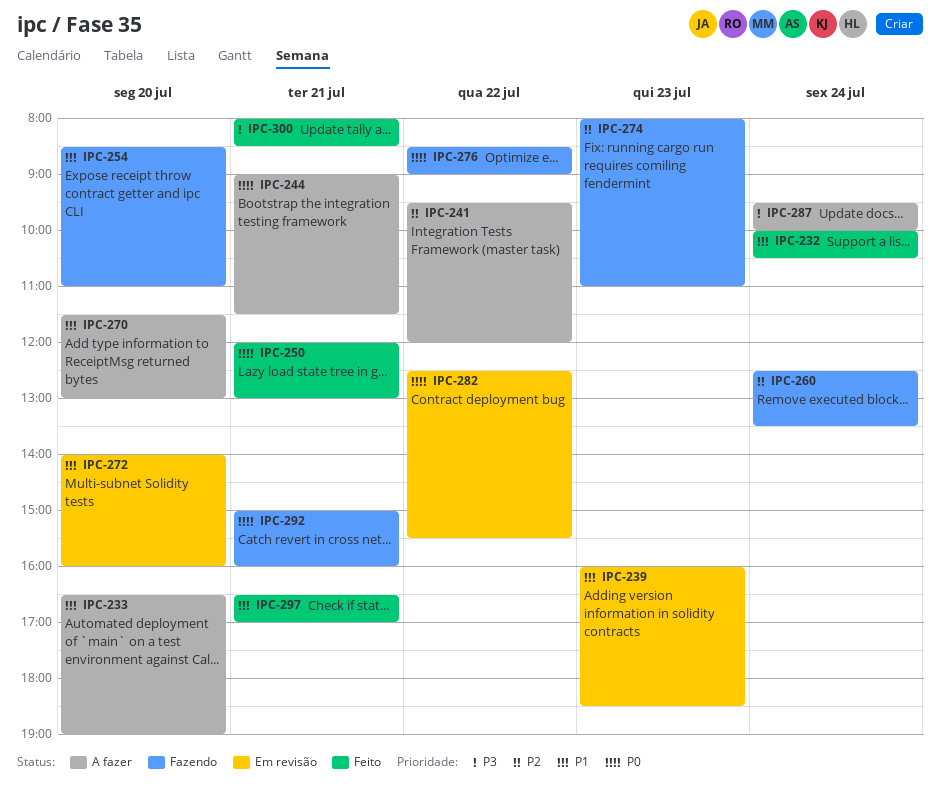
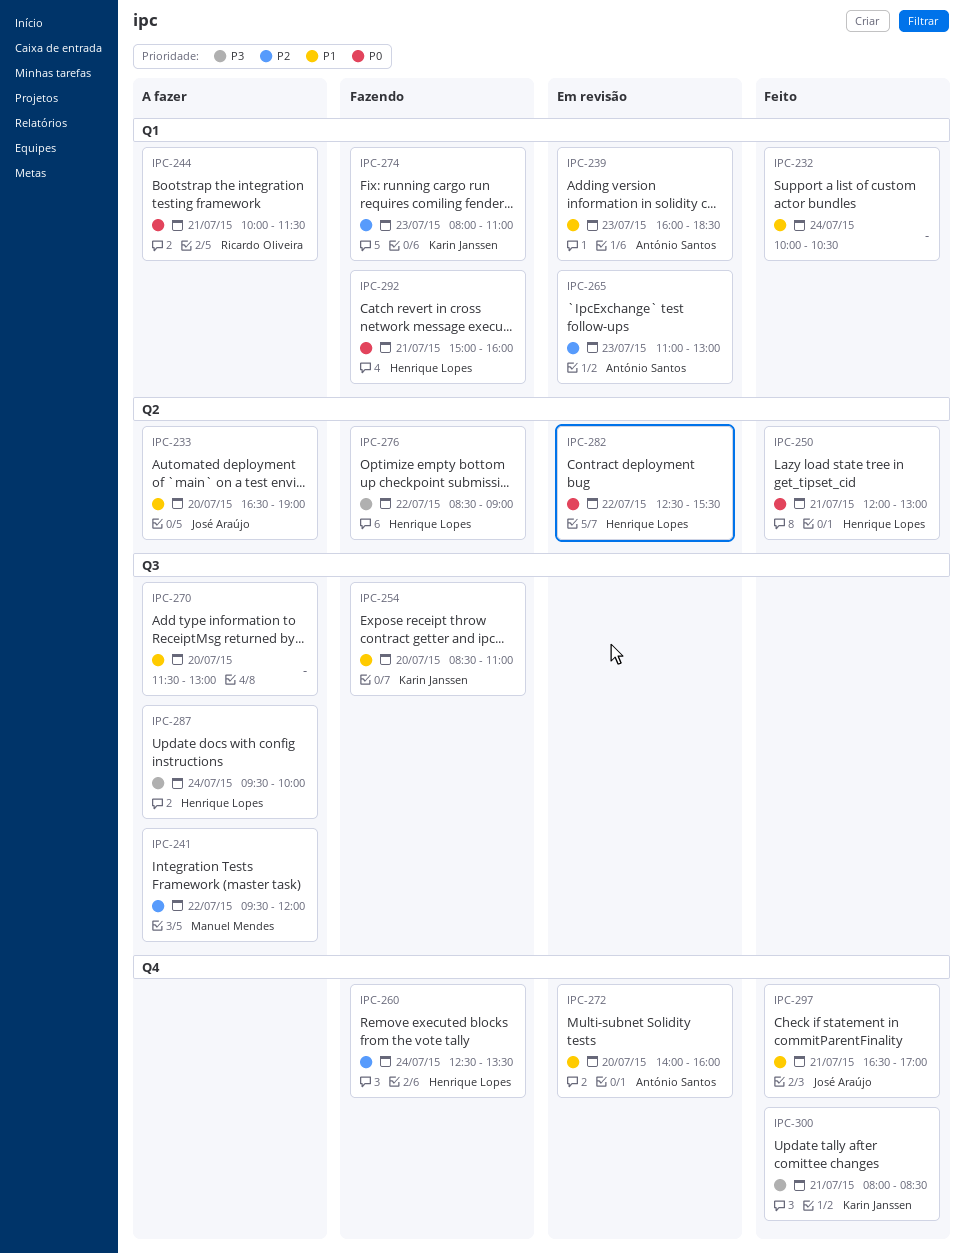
IPC-244, begins: 09:00 -> 10:00
IPC-265: none -> present
IPC-276, priority: P0 -> P3

